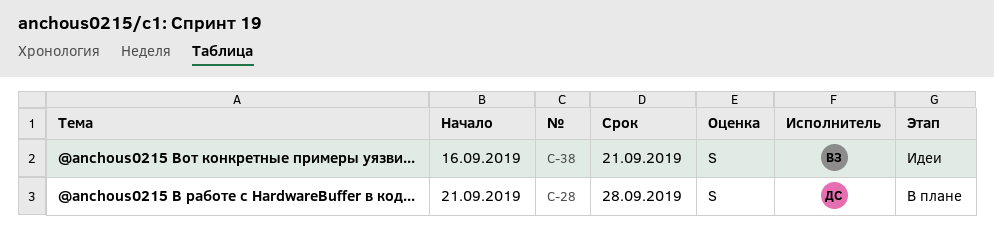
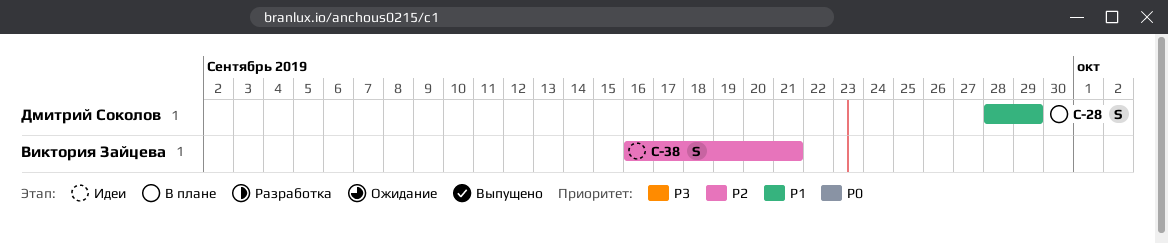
C-28, start: Sep 21 -> Sep 28
C-28, due: Sep 28 -> Sep 29

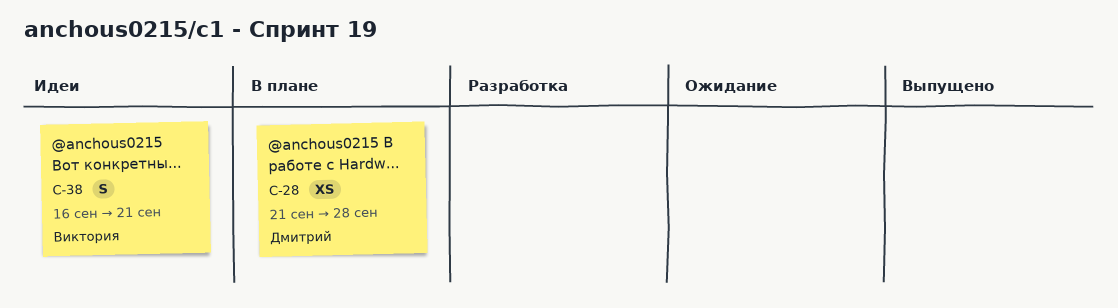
C-28, estimate: S -> XS
C-28, start: Sep 28 -> Sep 21
C-28, due: Sep 29 -> Sep 28

